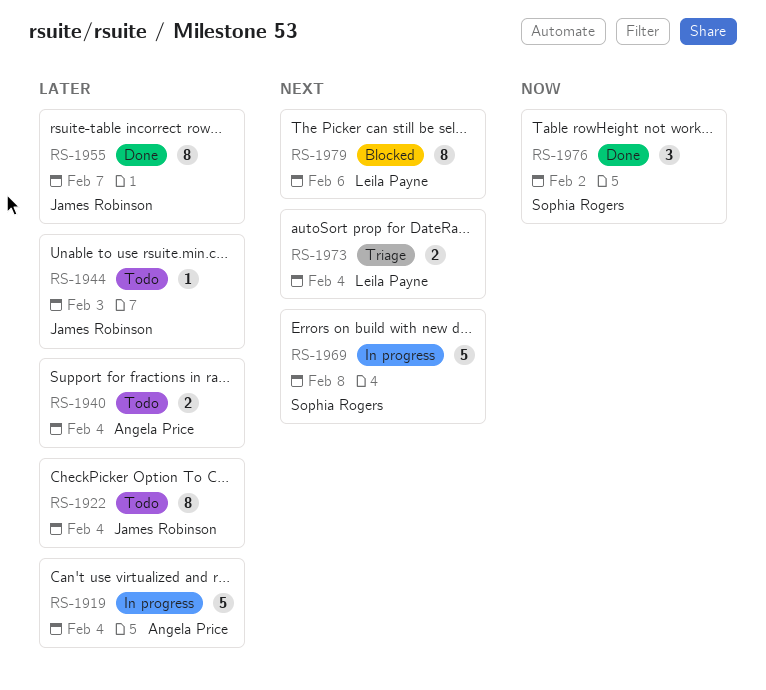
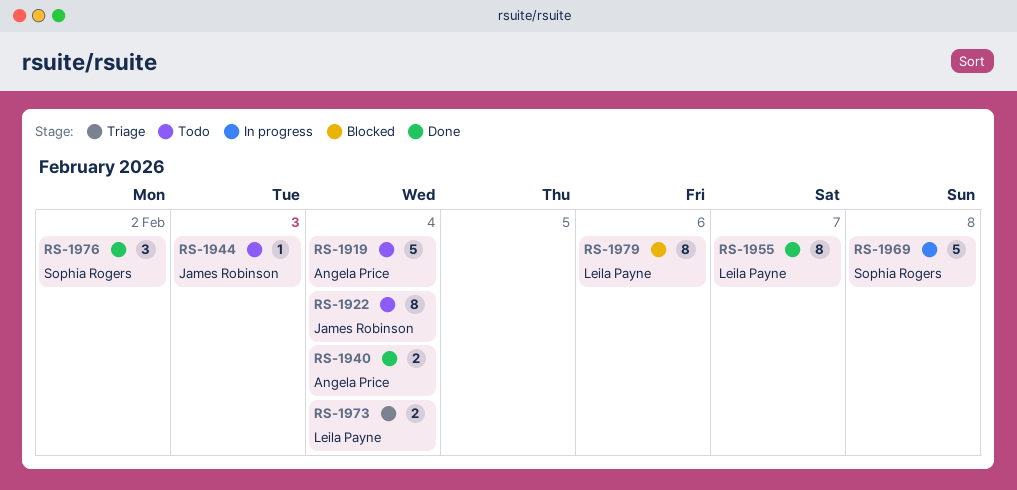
RS-1919, status: In progress -> Todo
RS-1940, status: Todo -> Done
RS-1955, owner: James Robinson -> Leila Payne

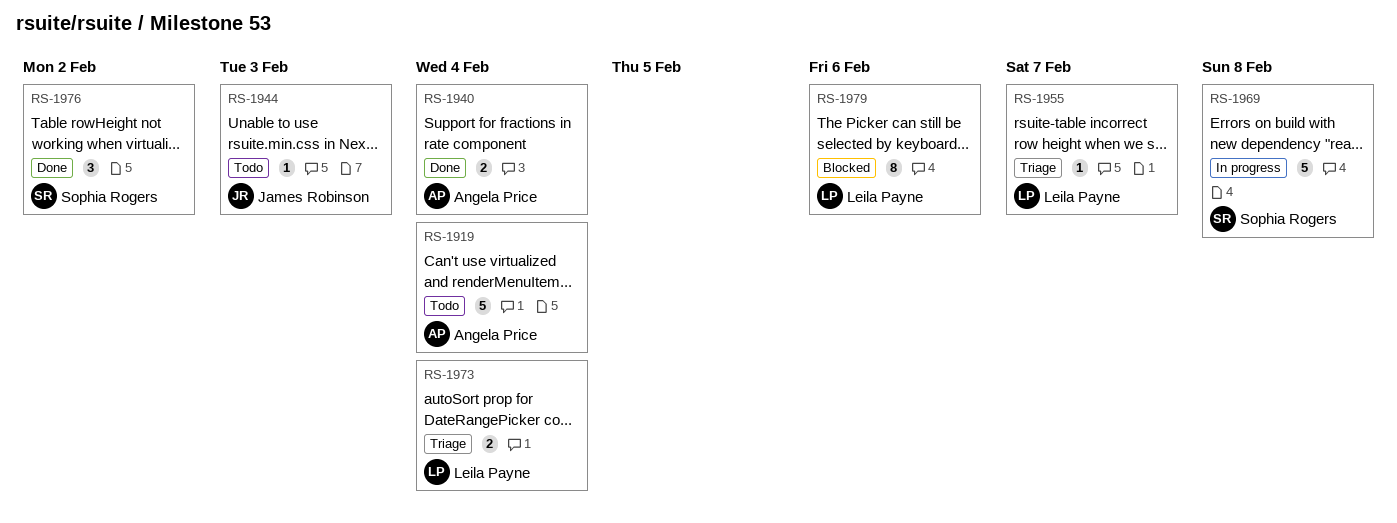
RS-1922: present -> none
RS-1955, status: Done -> Triage
RS-1955, estimate: 8 -> 1

